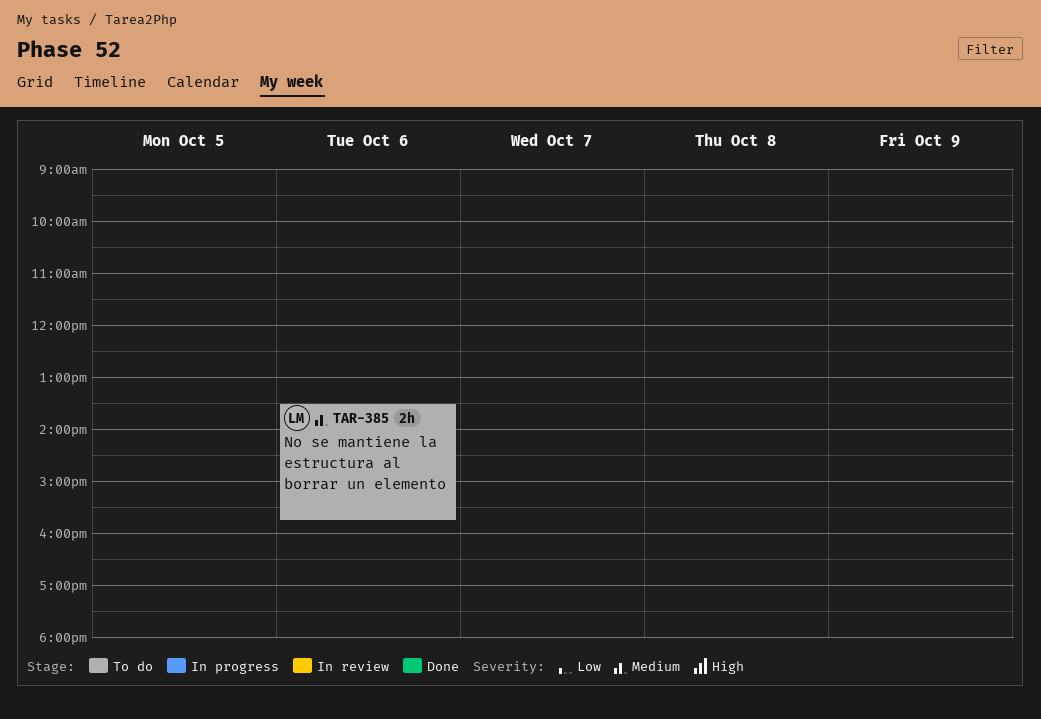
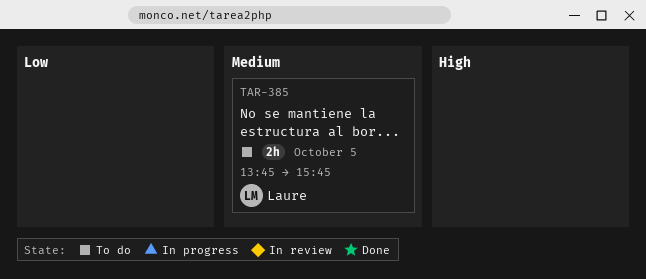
TAR-385, day: Oct 6 -> Oct 5
TAR-385, begins: 13:30 -> 13:45

